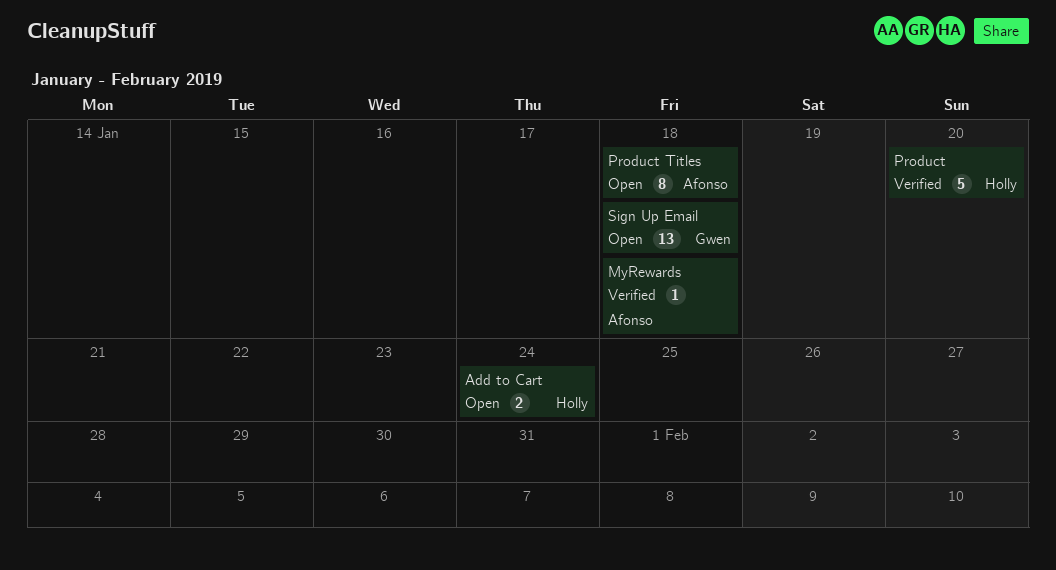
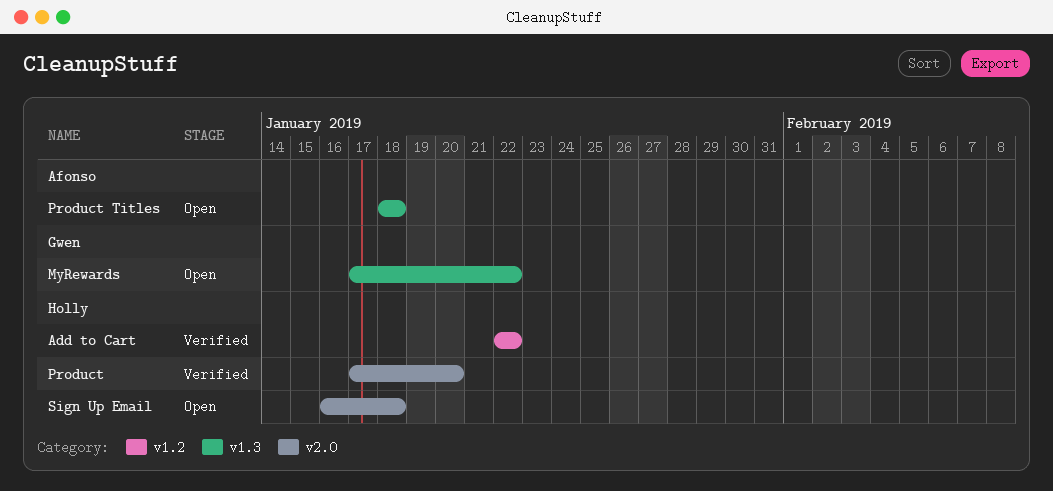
Add to Cart, status: Open -> Verified
Add to Cart, due: Jan 24 -> Jan 22
MyRewards, status: Verified -> Open
MyRewards, owner: Afonso -> Gwen
MyRewards, due: Jan 18 -> Jan 22
Sign Up Email, owner: Gwen -> Holly

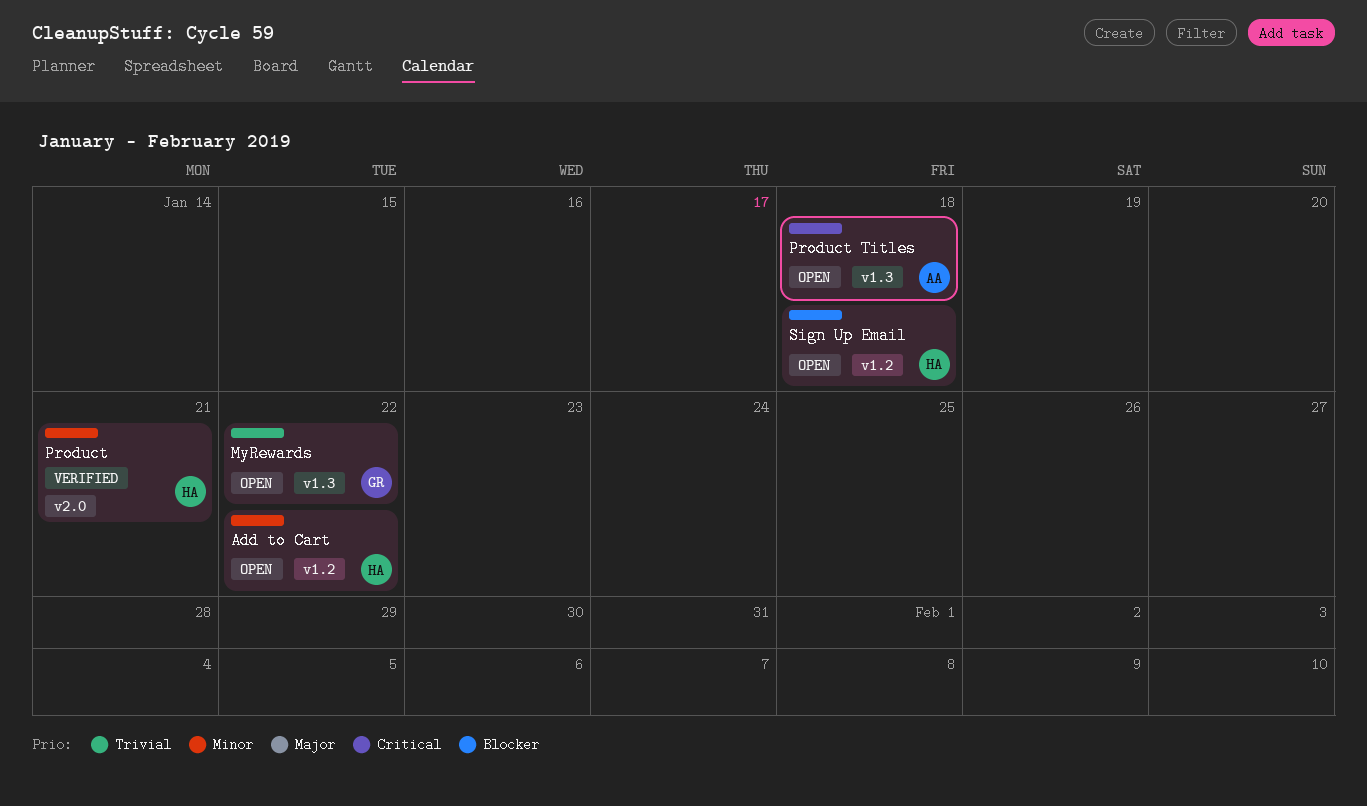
Add to Cart, status: Verified -> Open
Product, due: Jan 20 -> Jan 21
Sign Up Email, label: v2.0 -> v1.2

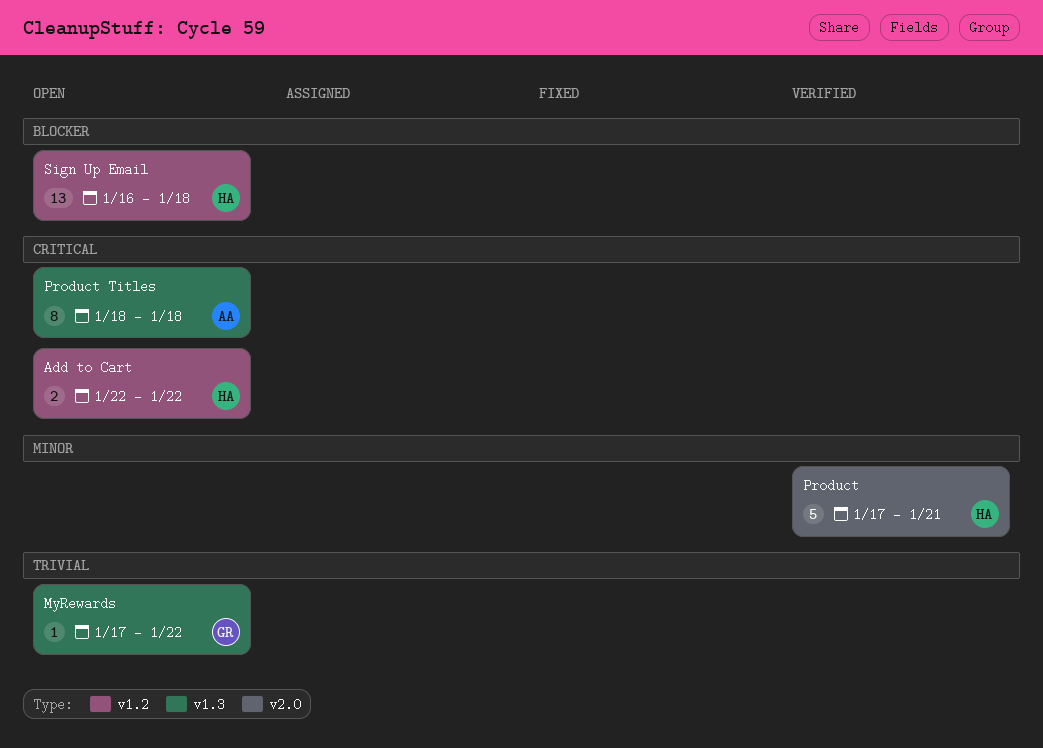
Add to Cart, priority: Minor -> Critical

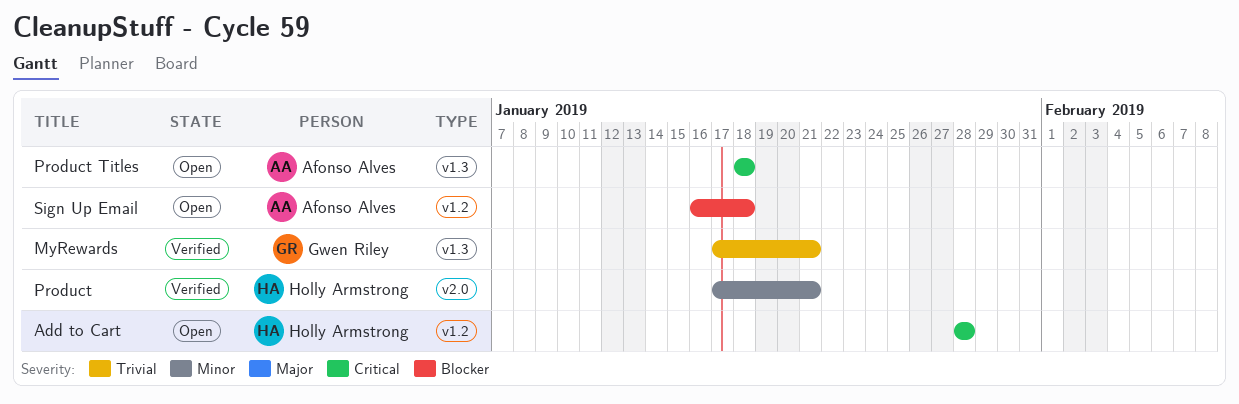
Add to Cart, start: Jan 22 -> Jan 28
Add to Cart, due: Jan 22 -> Jan 28
MyRewards, status: Open -> Verified
MyRewards, due: Jan 22 -> Jan 21
Sign Up Email, owner: Holly Armstrong -> Afonso Alves

